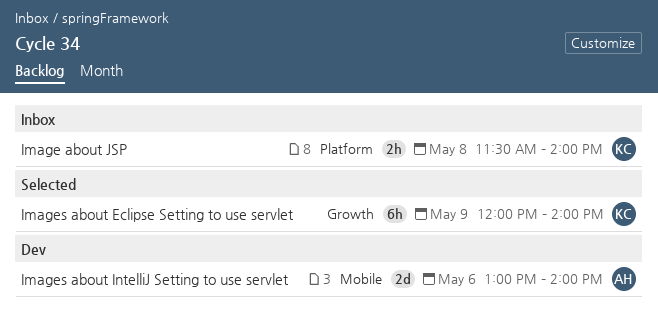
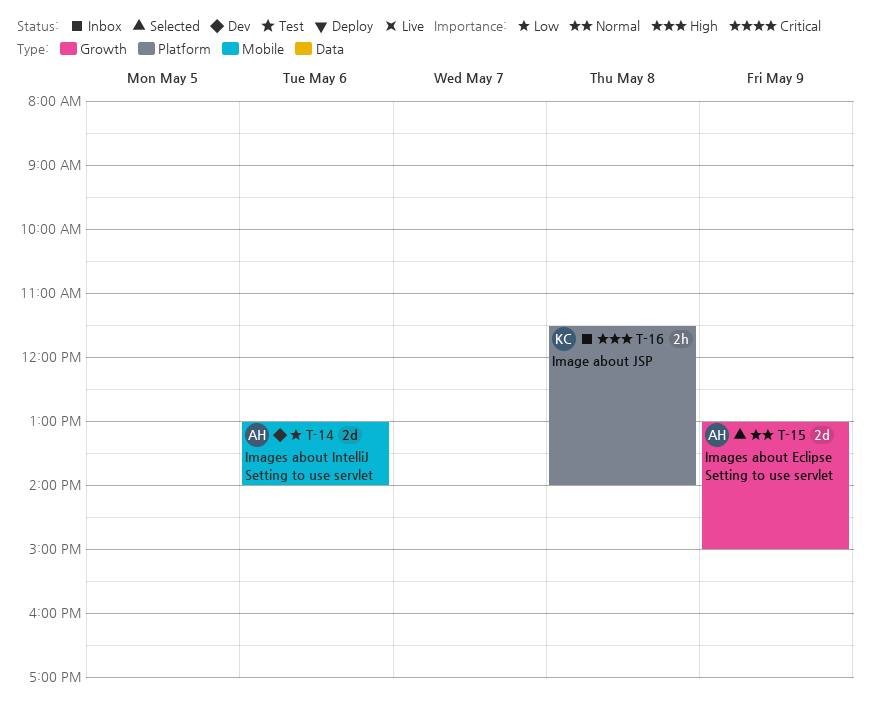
Images about Eclipse Setting to use servlet, owner: KC -> AH
Images about Eclipse Setting to use servlet, estimate: 6h -> 2d
Images about Eclipse Setting to use servlet, begins: 12:00 -> 13:00
Images about Eclipse Setting to use servlet, ends: 14:00 -> 15:00

